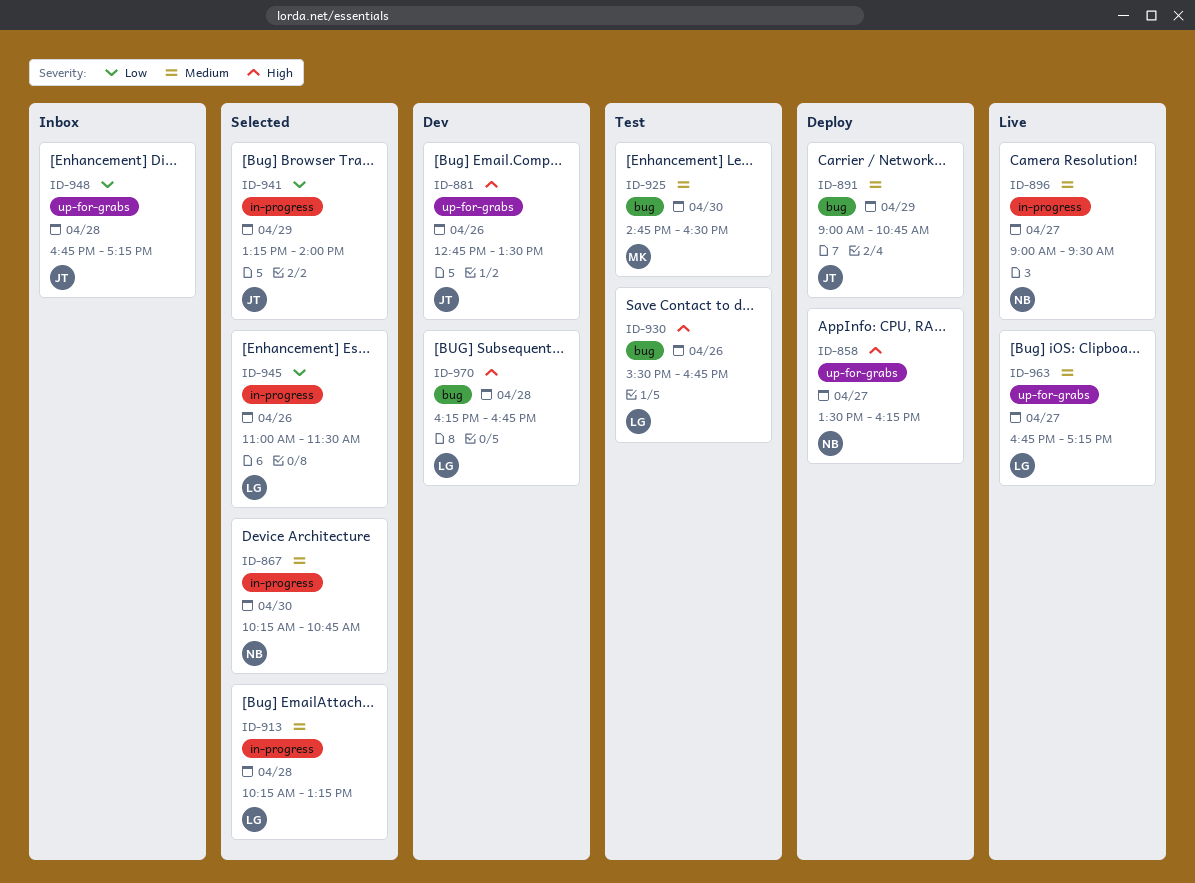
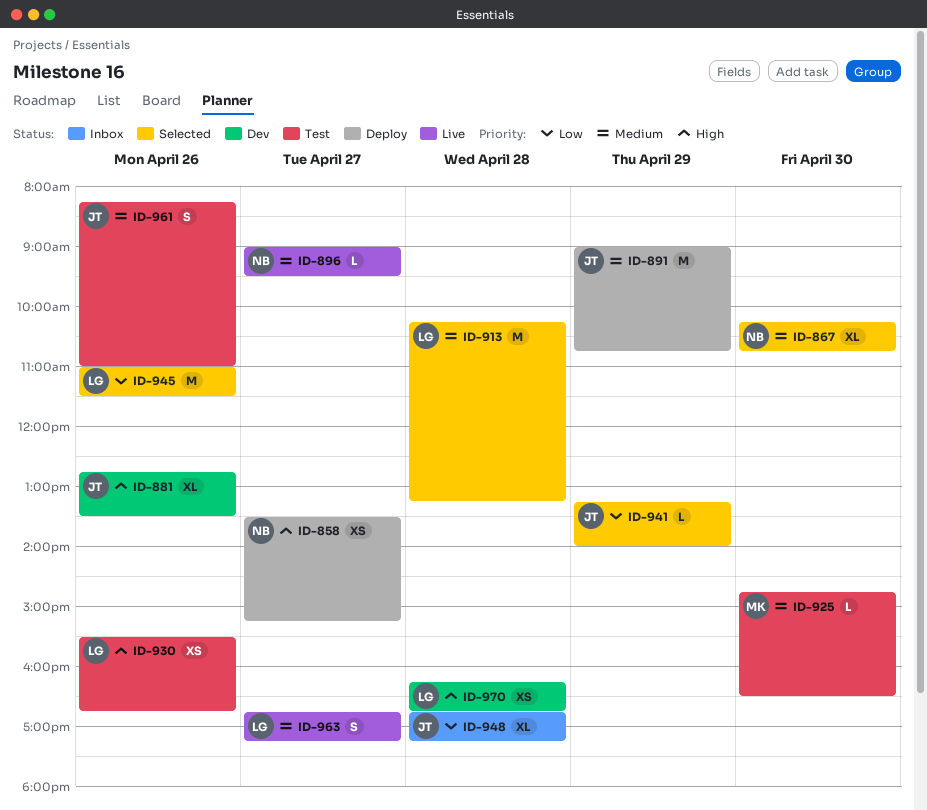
ID-858, ends: 16:15 -> 15:15
ID-961: none -> present

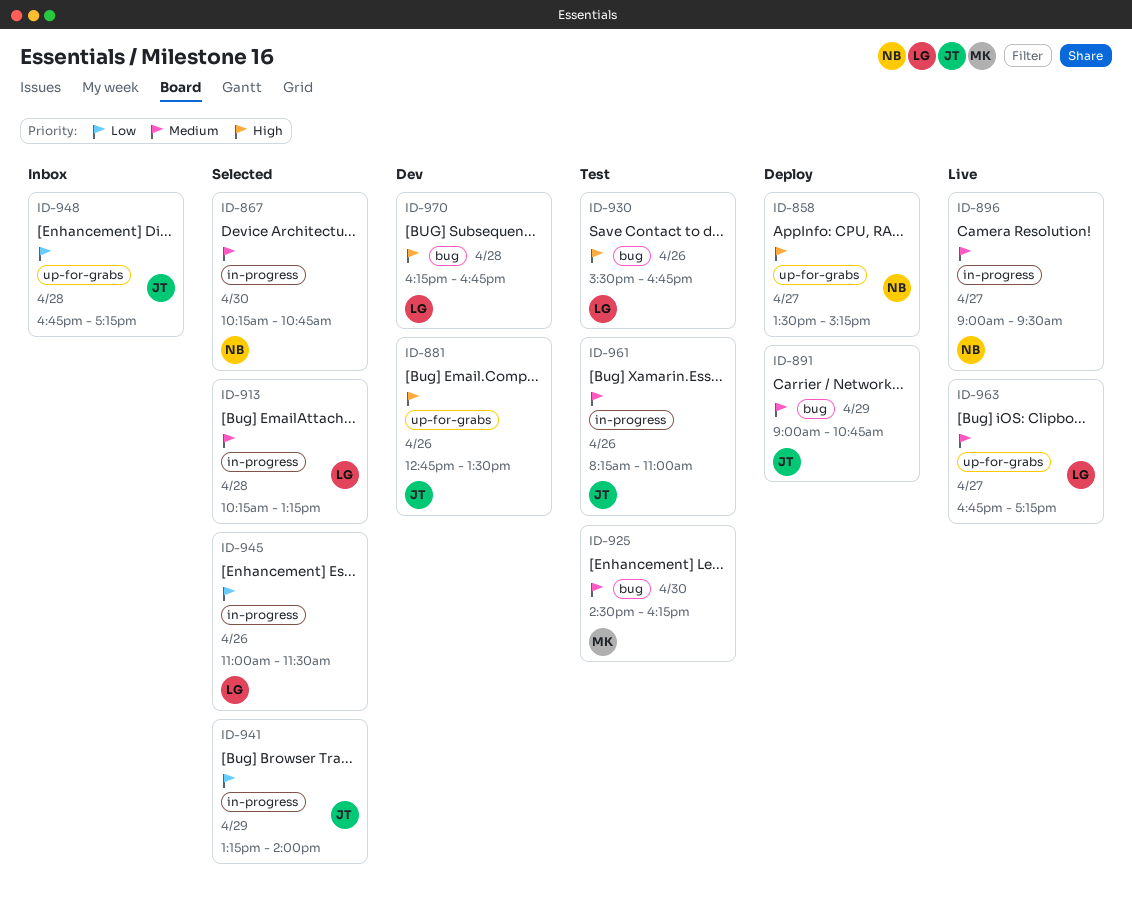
ID-925, begins: 14:45 -> 14:30
ID-925, ends: 16:30 -> 16:15

